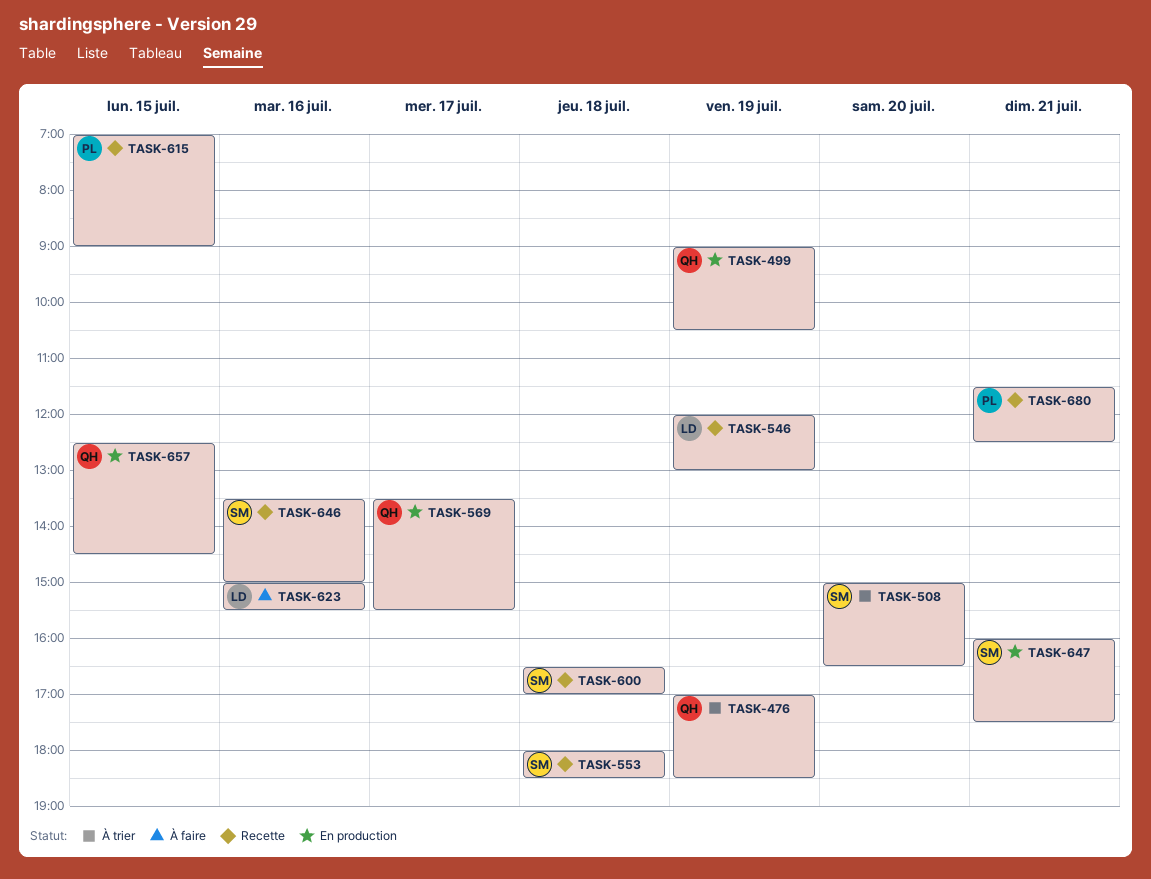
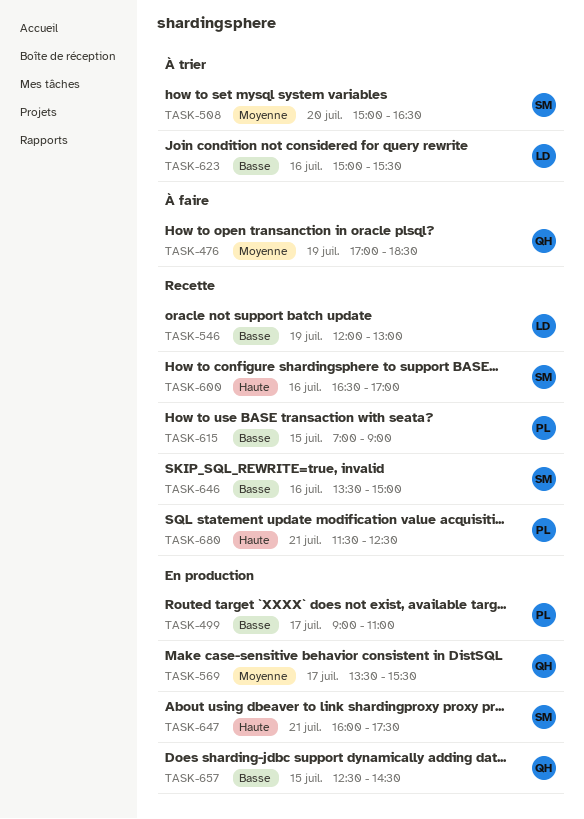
TASK-476, status: À trier -> À faire
TASK-499, owner: QH -> PL
TASK-499, day: Jul 19 -> Jul 17
TASK-499, ends: 10:30 -> 11:00
TASK-553: present -> none
TASK-600, day: Jul 18 -> Jul 16
TASK-623, status: À faire -> À trier

